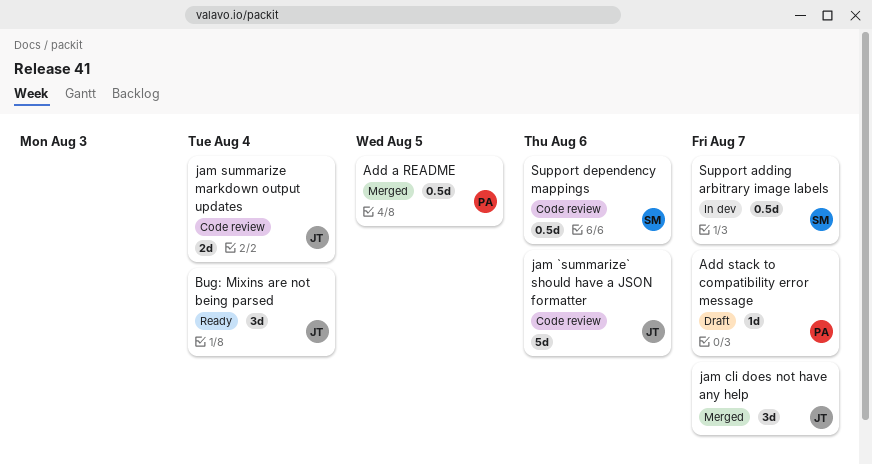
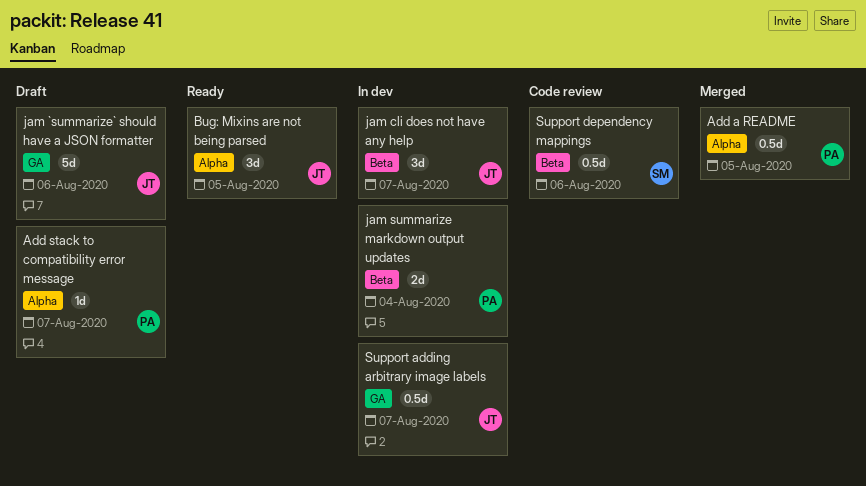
Bug: Mixins are not being parsed, due: Aug 4 -> Aug 5
jam `summarize` should have a JSON formatter, status: Code review -> Draft
jam cli does not have any help, status: Merged -> In dev
jam summarize markdown output updates, status: Code review -> In dev
jam summarize markdown output updates, owner: JT -> PA
Support adding arbitrary image labels, owner: SM -> JT

